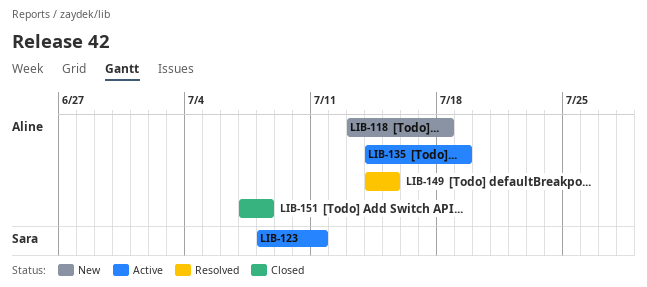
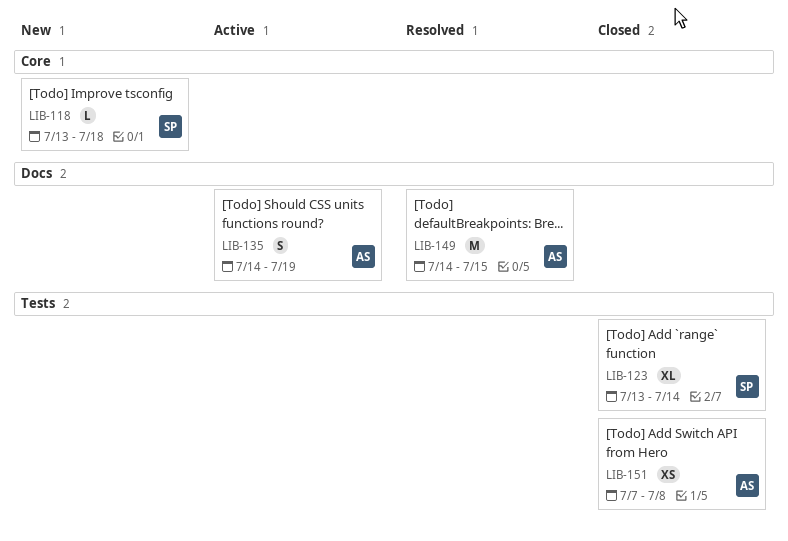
LIB-118, owner: Aline -> Sara
LIB-123, status: Active -> Closed
LIB-123, start: Jul 8 -> Jul 13
LIB-123, due: Jul 11 -> Jul 14

